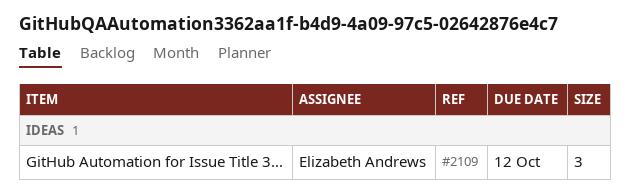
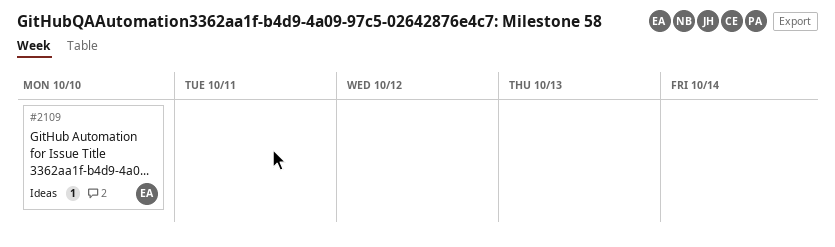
#2109, estimate: 3 -> 1
#2109, due: Oct 12 -> Oct 10

